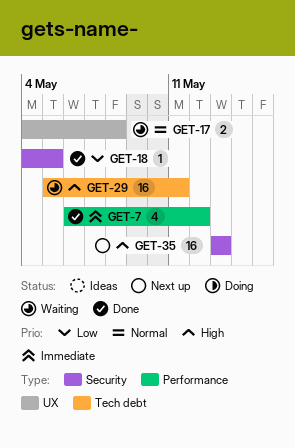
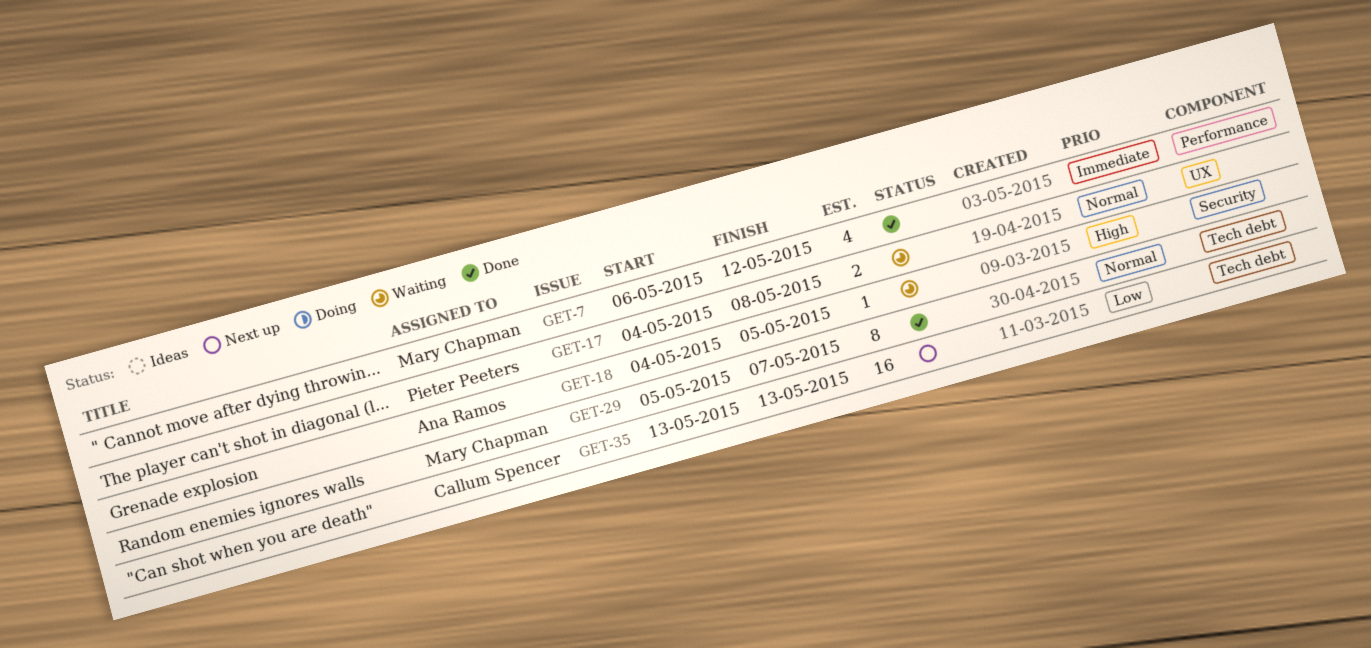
GET-18, status: Done -> Waiting
GET-18, priority: Low -> High
GET-29, status: Waiting -> Done
GET-29, priority: High -> Normal
GET-29, estimate: 16 -> 8
GET-29, due: May 11 -> May 7
GET-35, priority: High -> Low
GET-35, label: Security -> Tech debt

